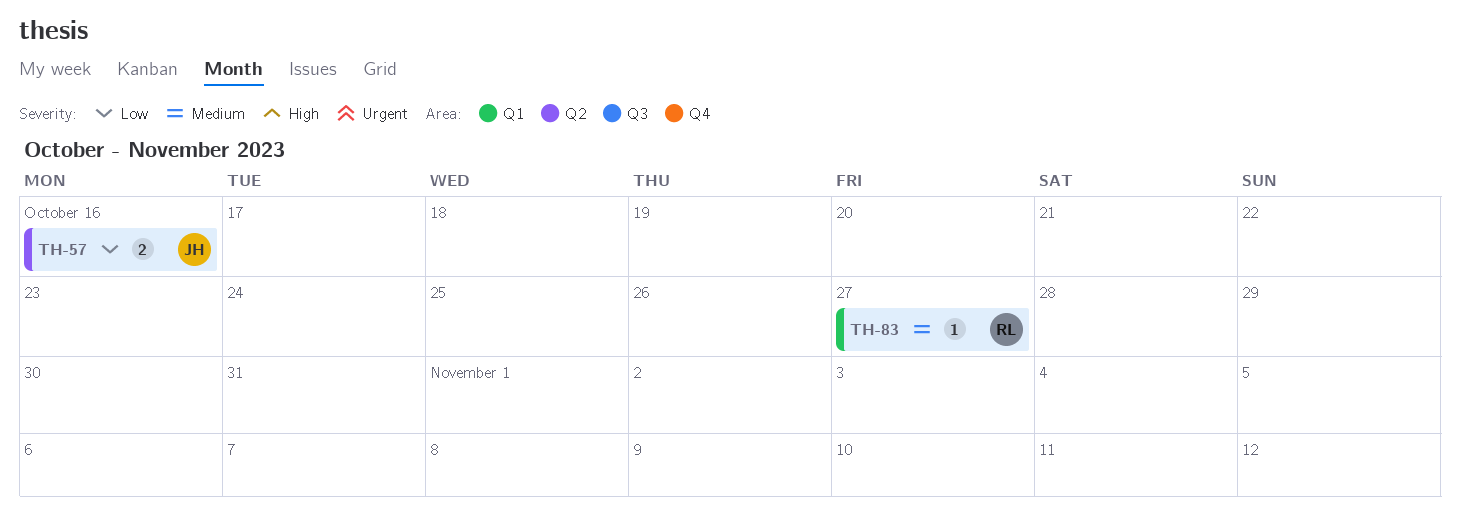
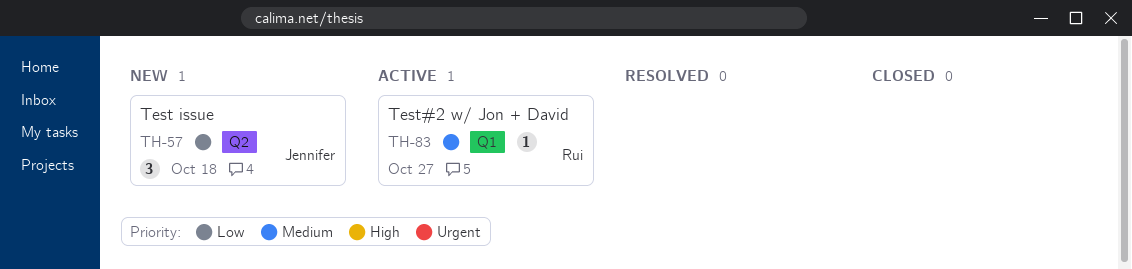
TH-57, estimate: 2 -> 3
TH-57, due: Oct 16 -> Oct 18

